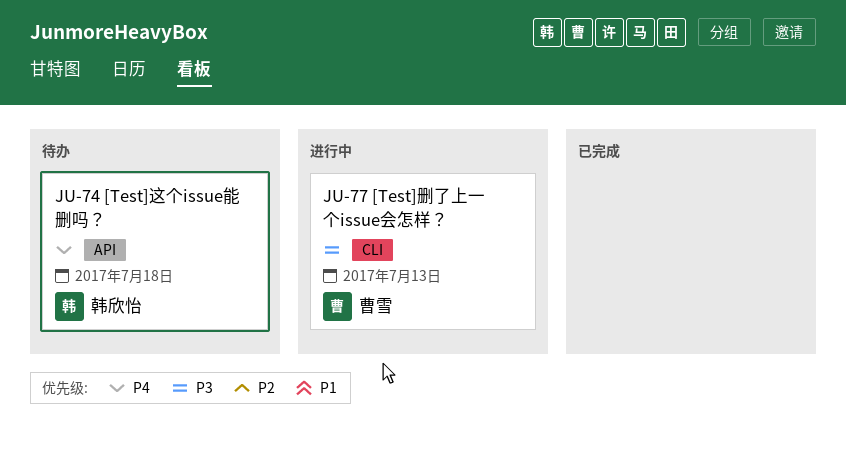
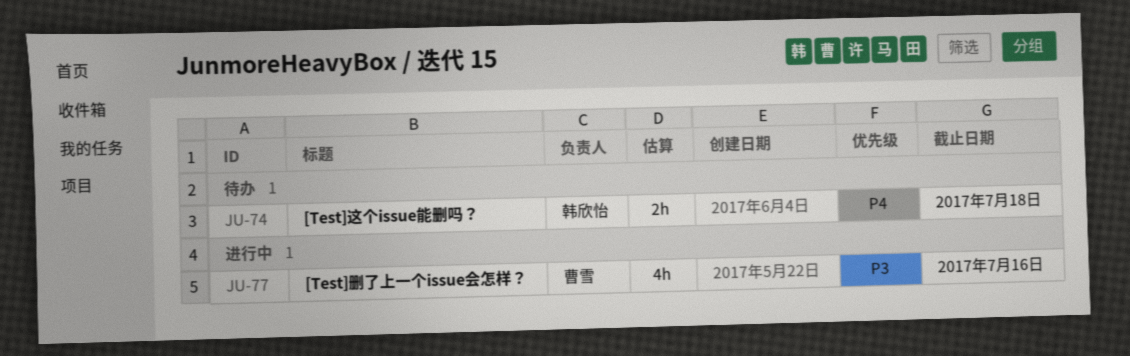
JU-77, due: Jul 13 -> Jul 16

